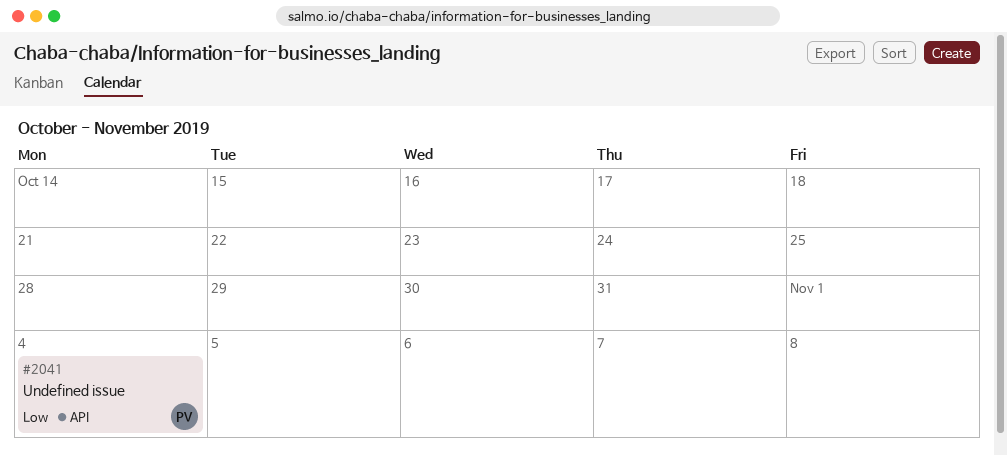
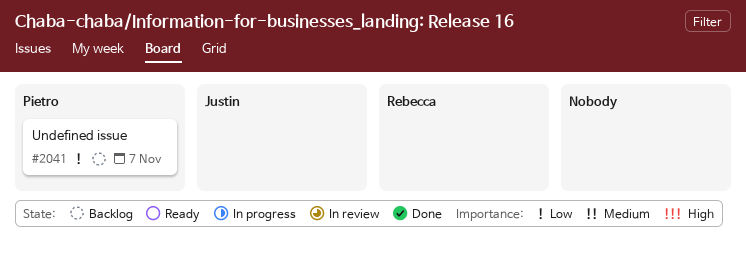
#2041, due: Nov 4 -> Nov 7

